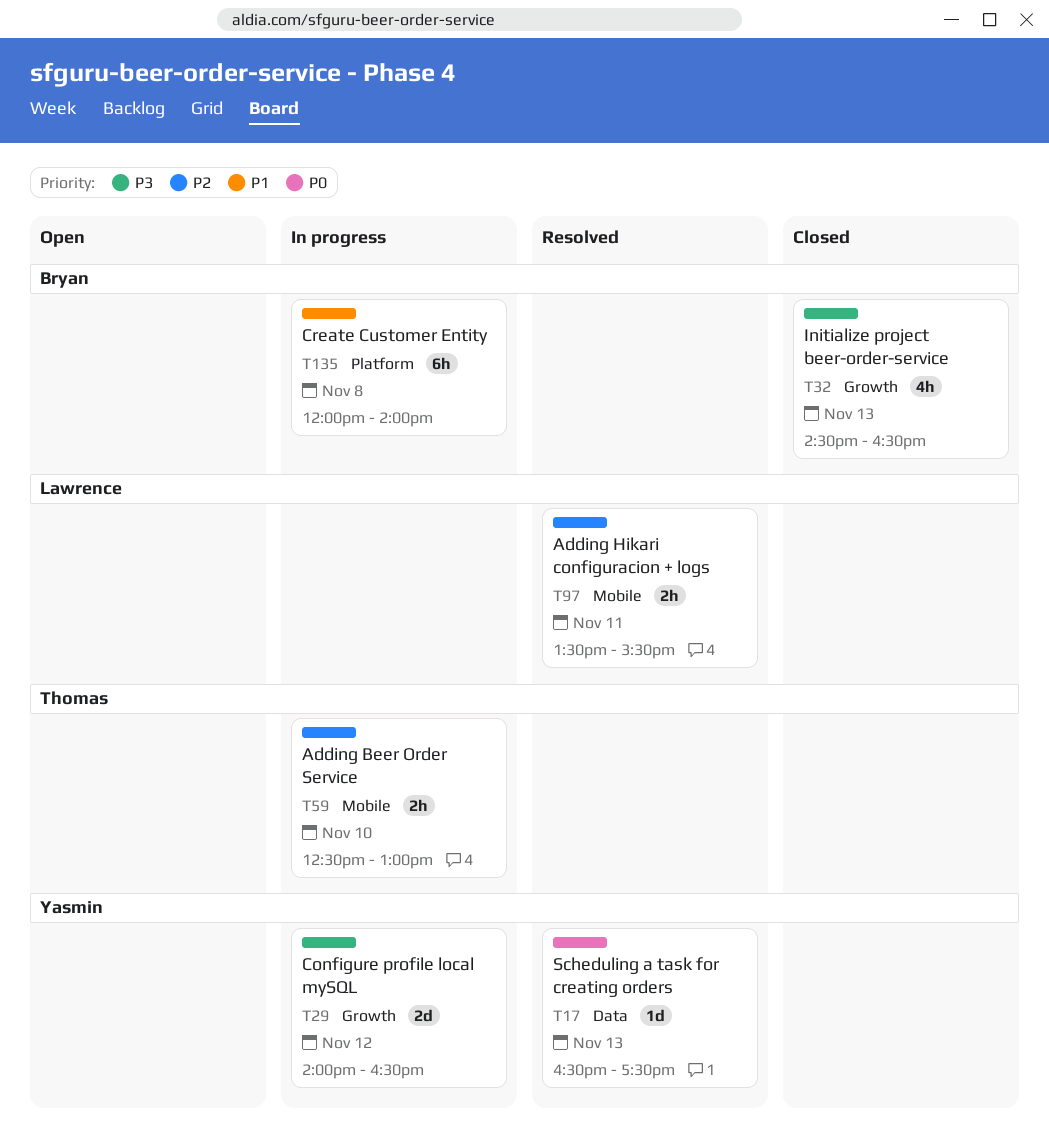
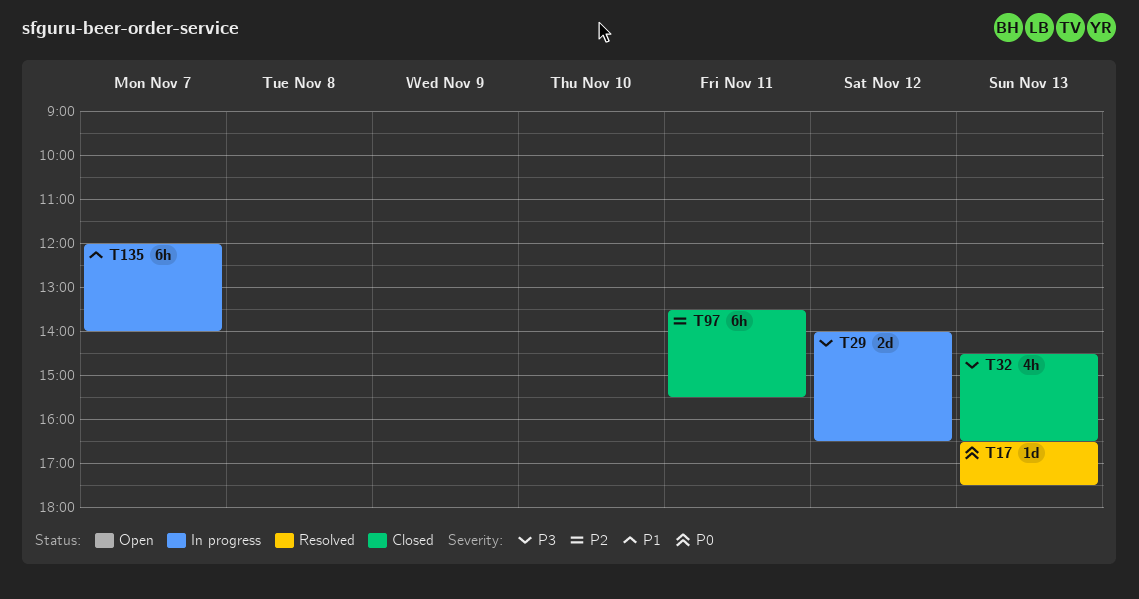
T59: present -> none
T97, status: Resolved -> Closed
T97, estimate: 2h -> 6h
T135, day: Nov 8 -> Nov 7

